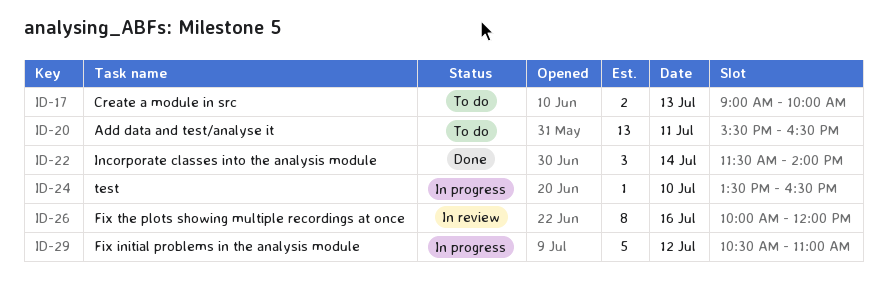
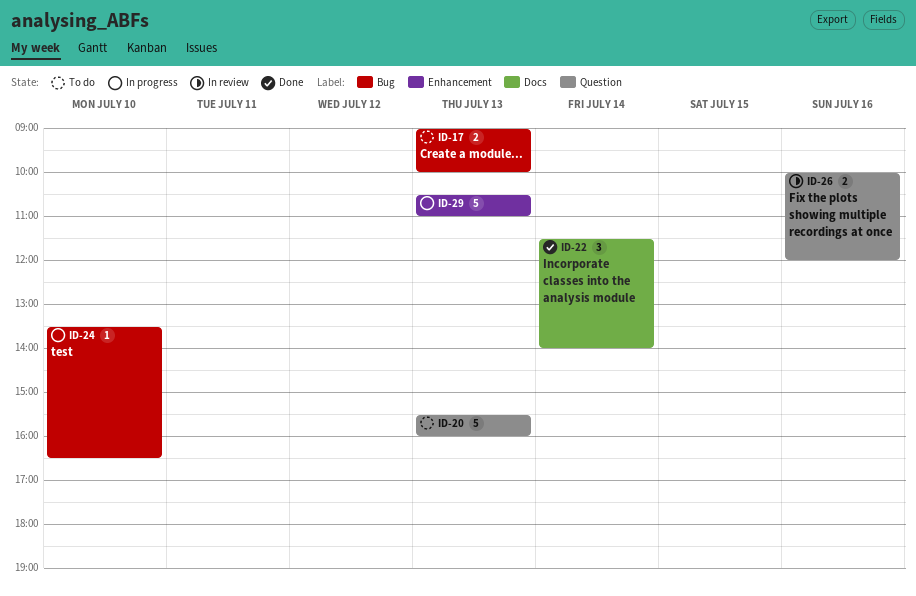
ID-20, estimate: 13 -> 5
ID-20, day: Jul 11 -> Jul 13
ID-20, ends: 16:30 -> 16:00
ID-26, estimate: 8 -> 2
ID-29, day: Jul 12 -> Jul 13

